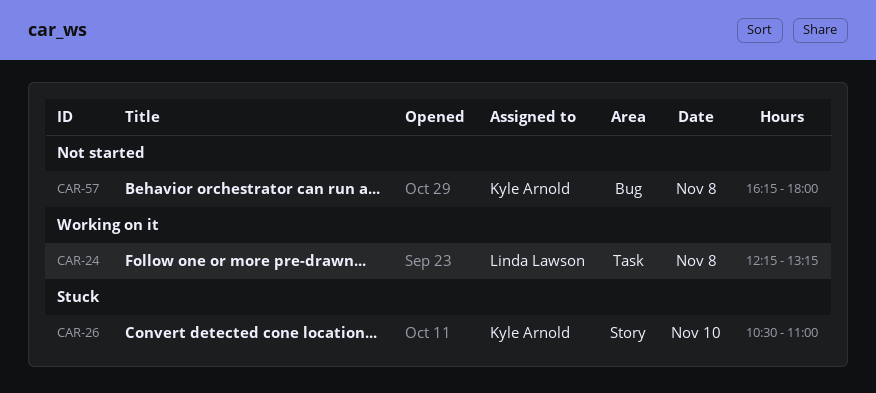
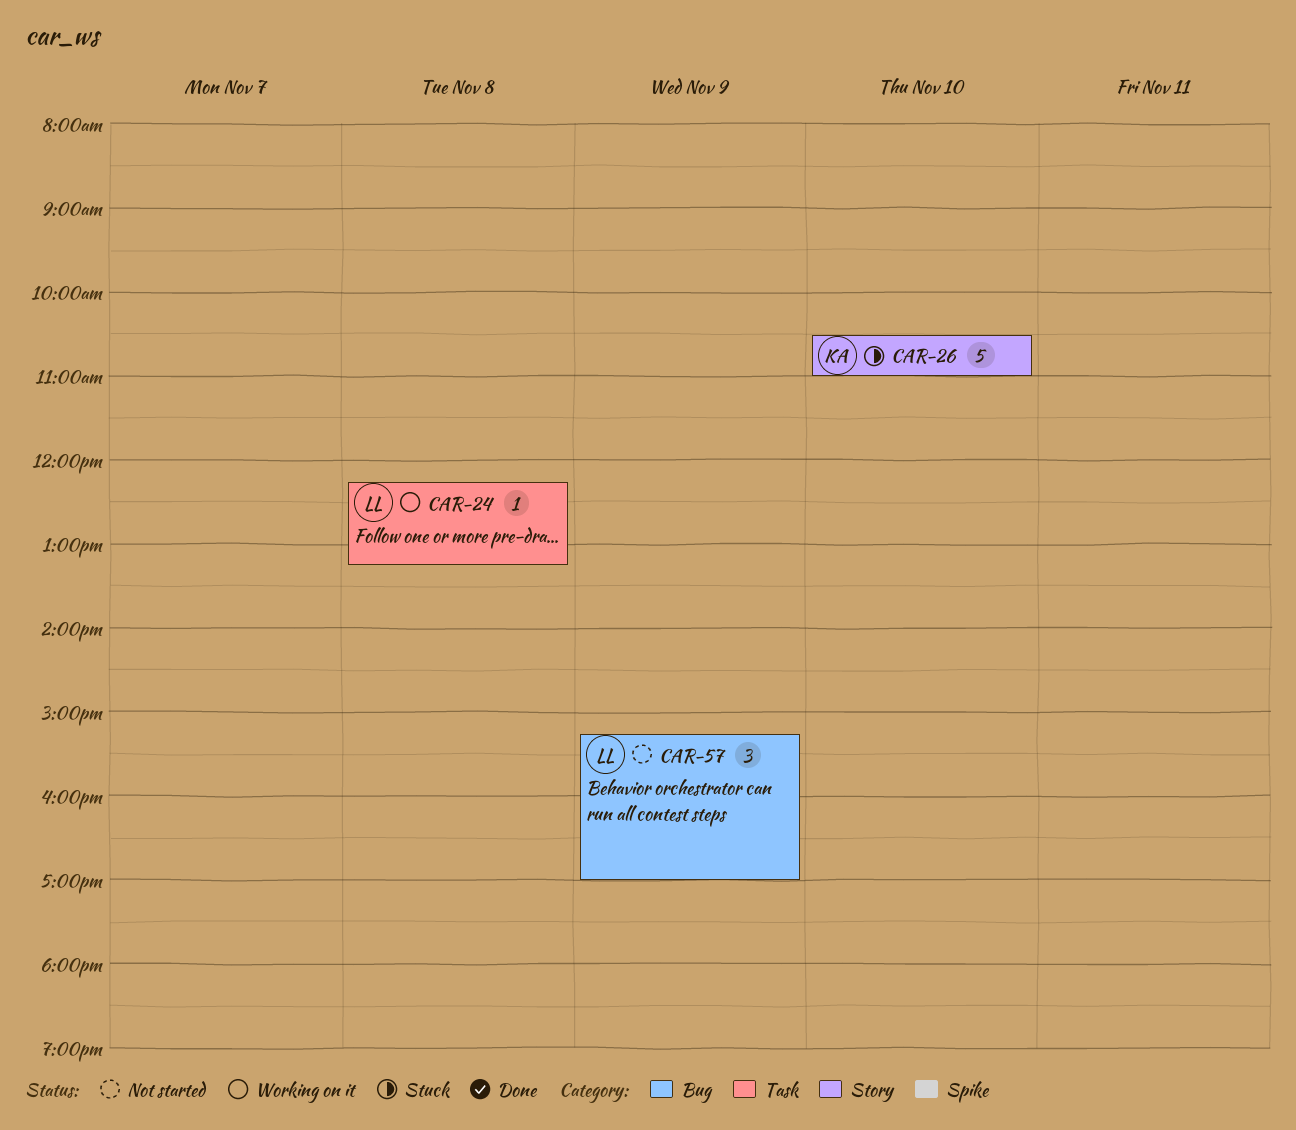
CAR-57, owner: Kyle Arnold -> Linda Lawson
CAR-57, day: Nov 8 -> Nov 9
CAR-57, begins: 16:15 -> 15:15
CAR-57, ends: 18:00 -> 17:00

